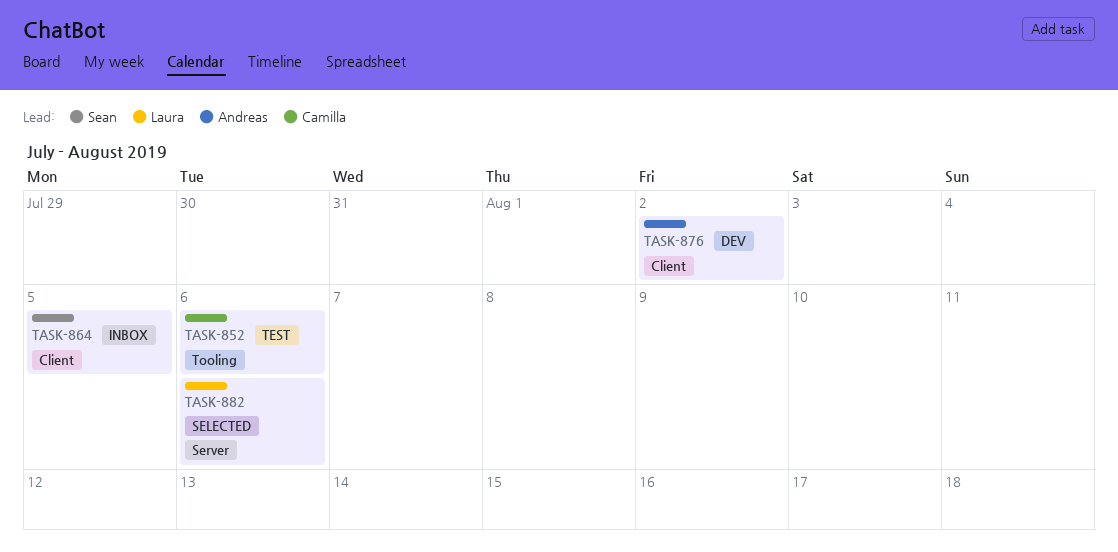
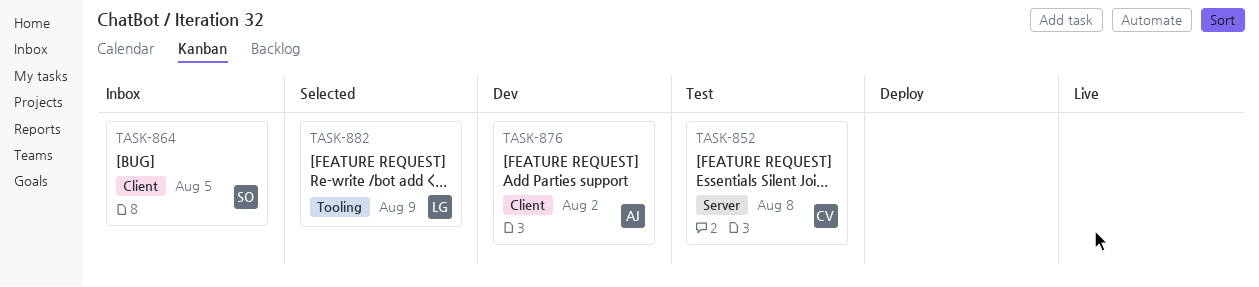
TASK-852, label: Tooling -> Server
TASK-852, due: Aug 6 -> Aug 8
TASK-882, label: Server -> Tooling
TASK-882, due: Aug 6 -> Aug 9

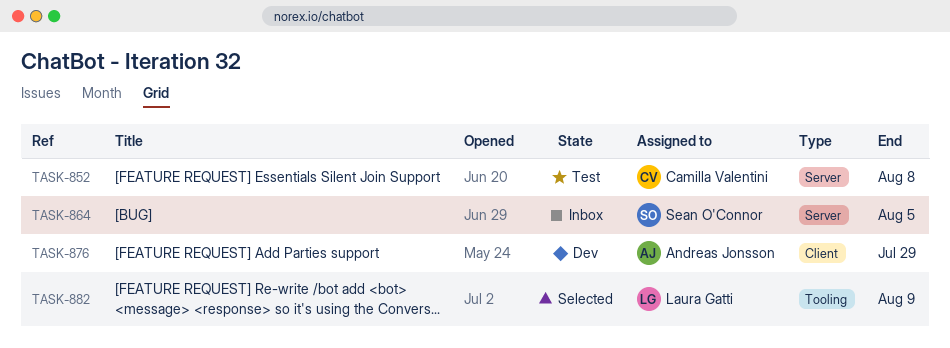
TASK-864, label: Client -> Server
TASK-876, due: Aug 2 -> Jul 29

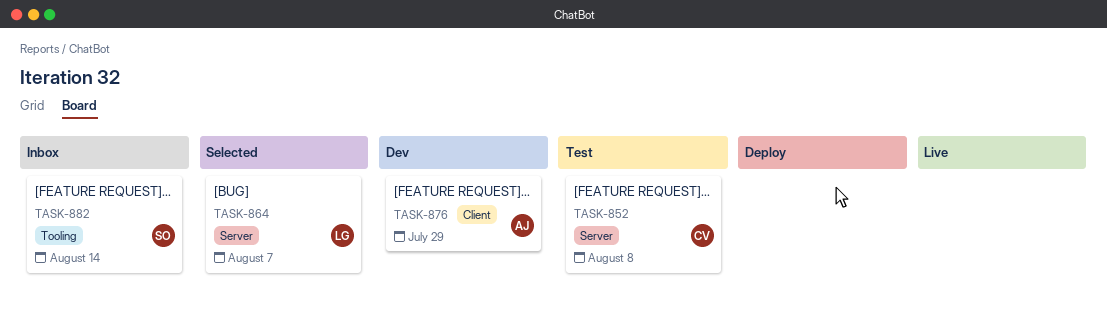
TASK-864, status: Inbox -> Selected
TASK-864, owner: Sean O'Connor -> Laura Gatti
TASK-864, due: Aug 5 -> Aug 7
TASK-882, status: Selected -> Inbox
TASK-882, owner: Laura Gatti -> Sean O'Connor
TASK-882, due: Aug 9 -> Aug 14

